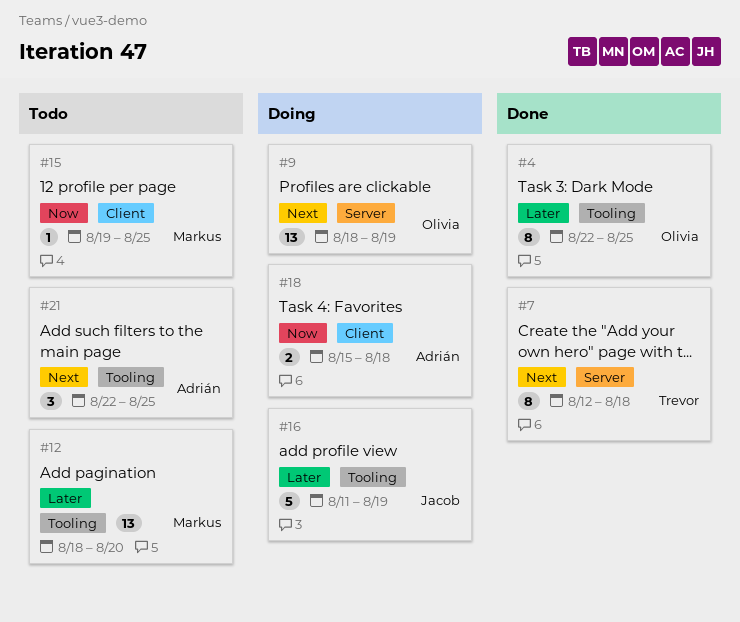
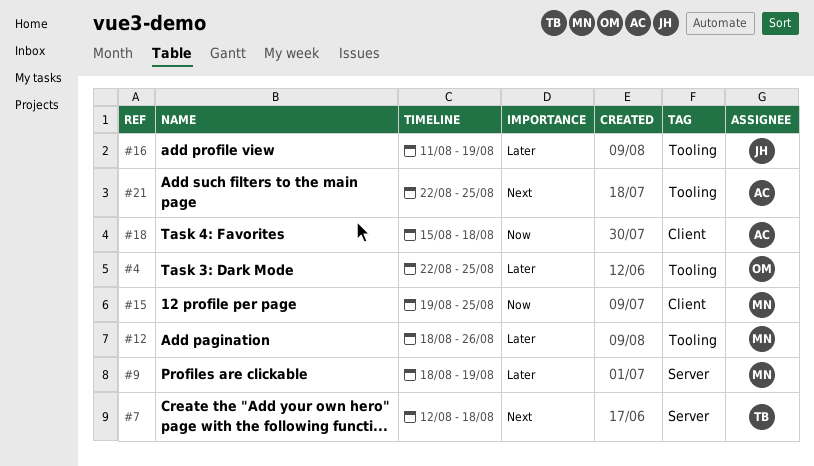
#9, owner: Olivia -> Markus
#9, priority: Next -> Later
#12, due: Aug 20 -> Aug 26

